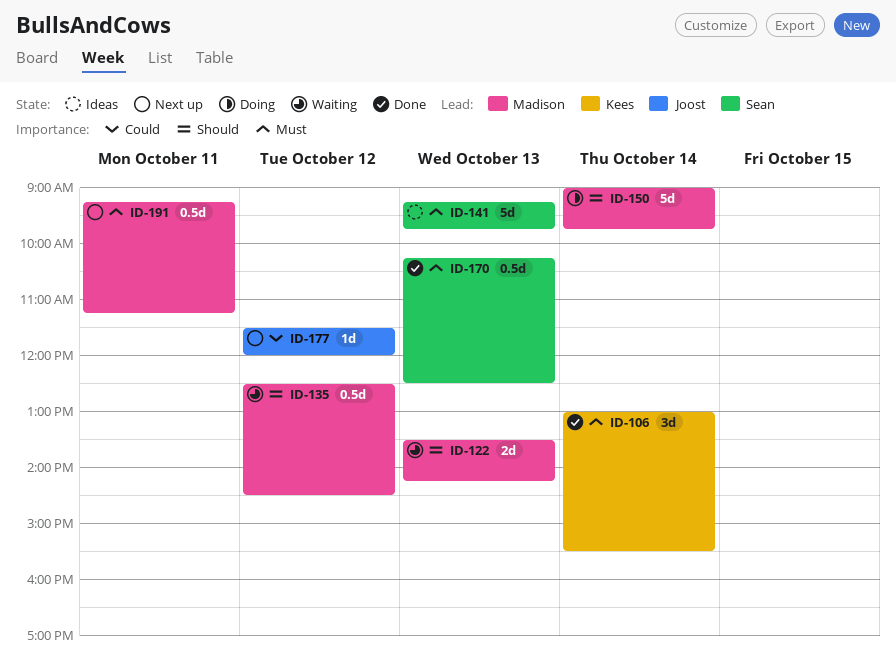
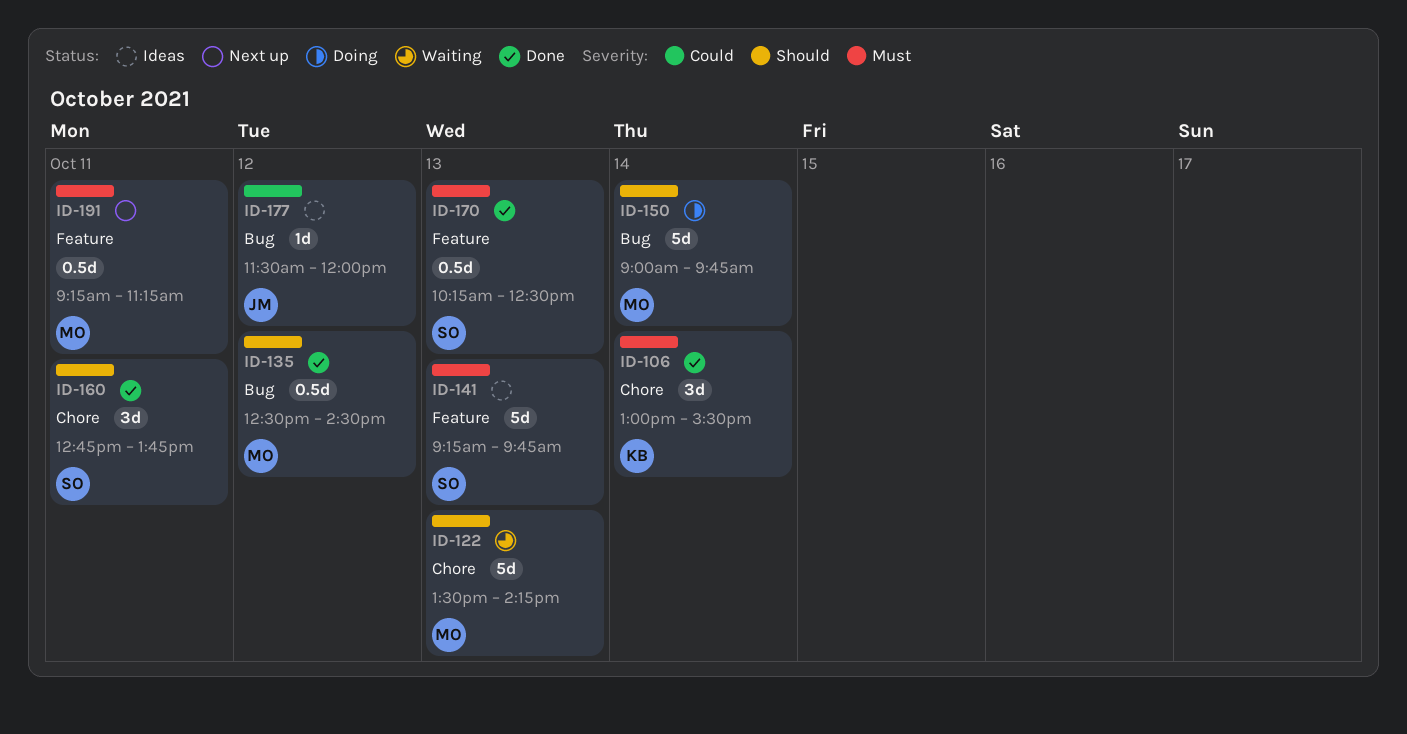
ID-122, estimate: 2d -> 5d
ID-135, status: Waiting -> Done
ID-160: none -> present
ID-177, status: Next up -> Ideas

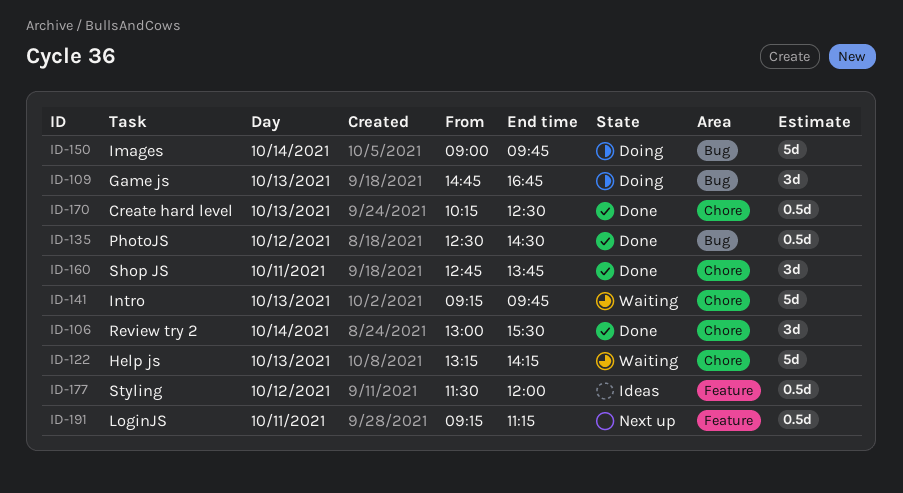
ID-109: none -> present
ID-122, begins: 13:30 -> 13:15
ID-141, status: Ideas -> Waiting
ID-141, label: Feature -> Chore
ID-170, label: Feature -> Chore
ID-177, label: Bug -> Feature
ID-177, estimate: 1d -> 0.5d

